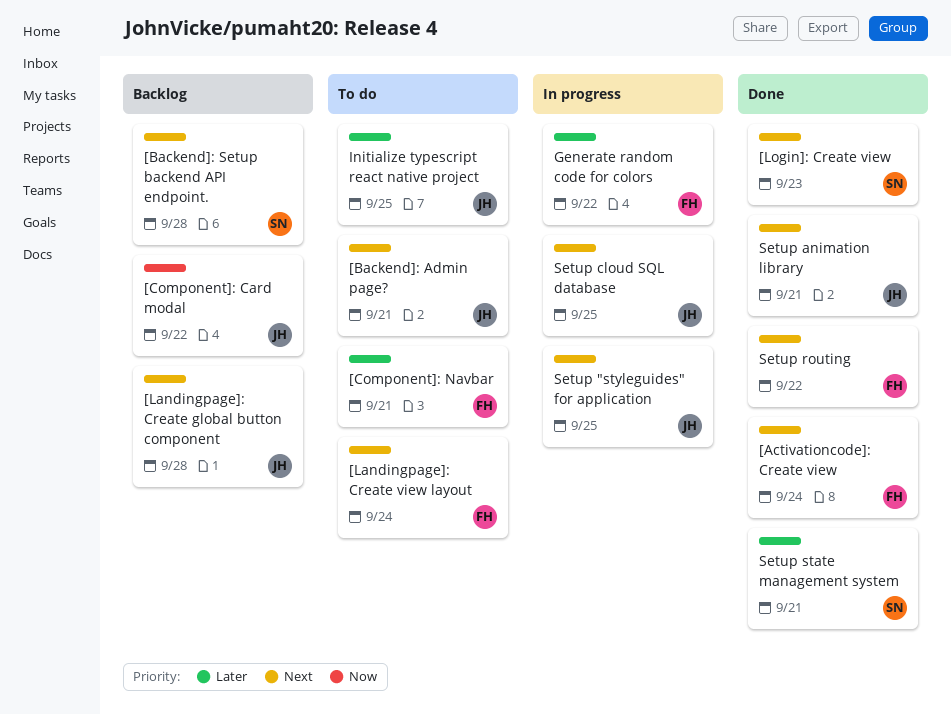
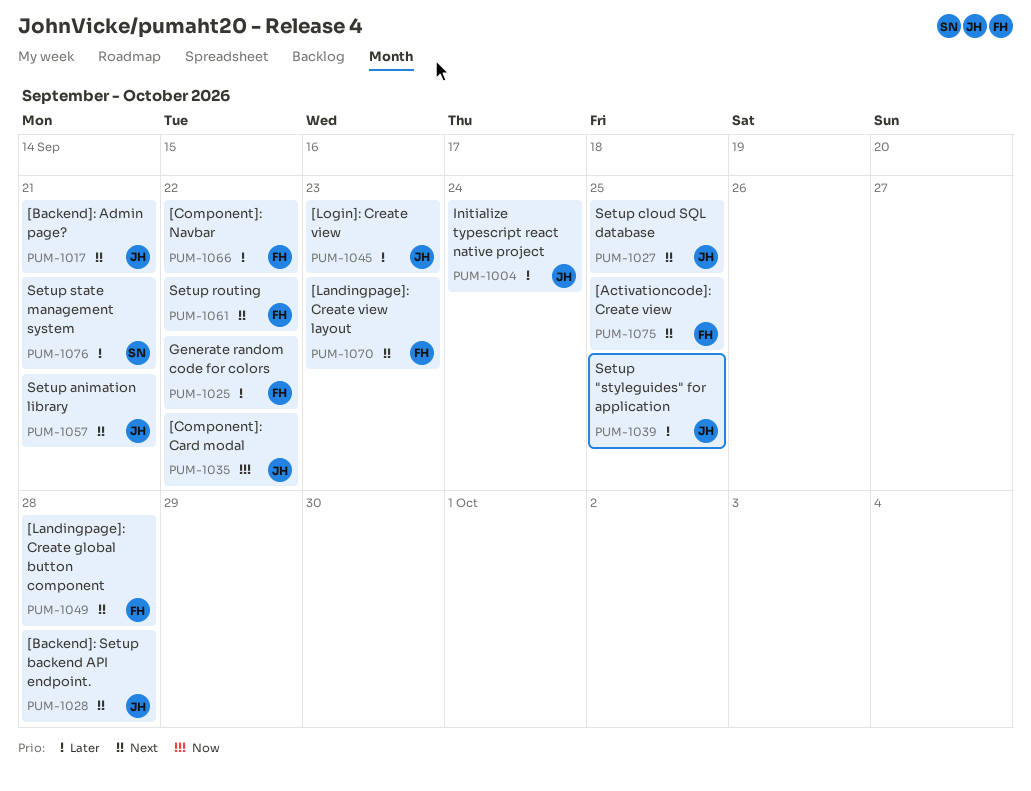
[Activationcode]: Create view, due: Sep 24 -> Sep 25
[Backend]: Setup backend API endpoint., owner: SN -> JH
[Component]: Navbar, due: Sep 21 -> Sep 22
[Landingpage]: Create global button component, owner: JH -> FH
[Landingpage]: Create view layout, due: Sep 24 -> Sep 23
[Login]: Create view, owner: SN -> JH
[Login]: Create view, priority: Next -> Later
Initialize typescript react native project, due: Sep 25 -> Sep 24
Setup "styleguides" for application, priority: Next -> Later

